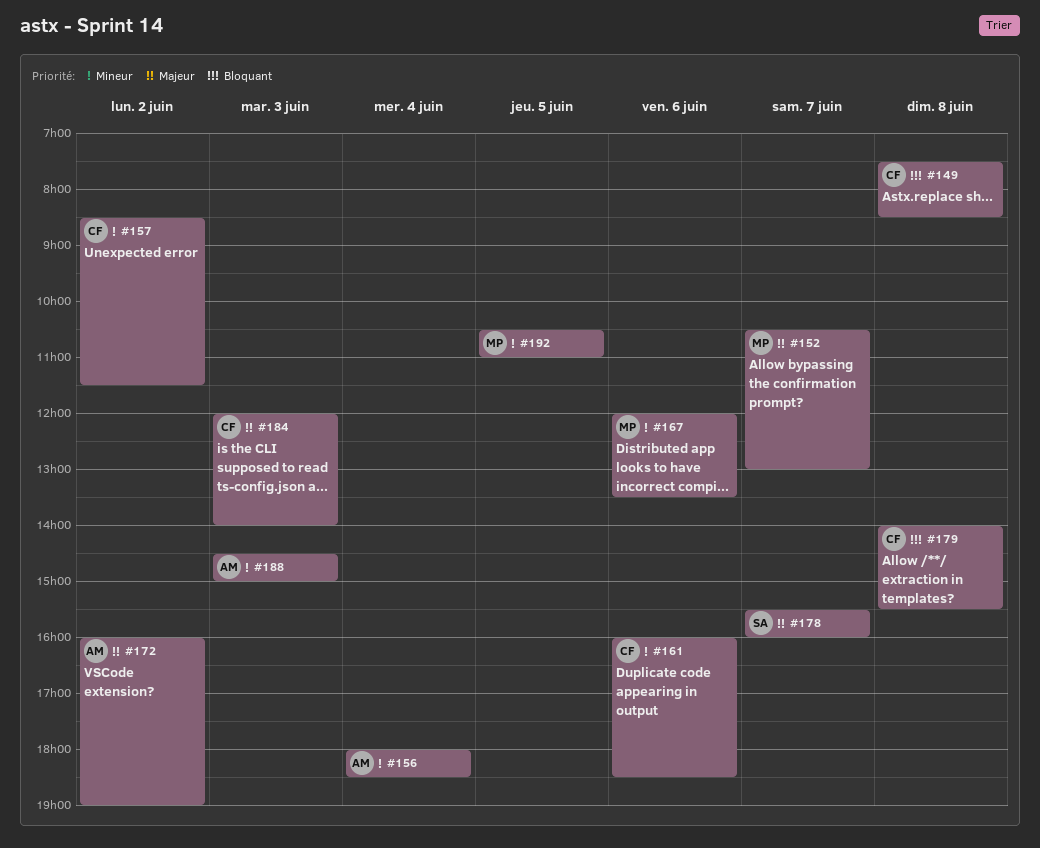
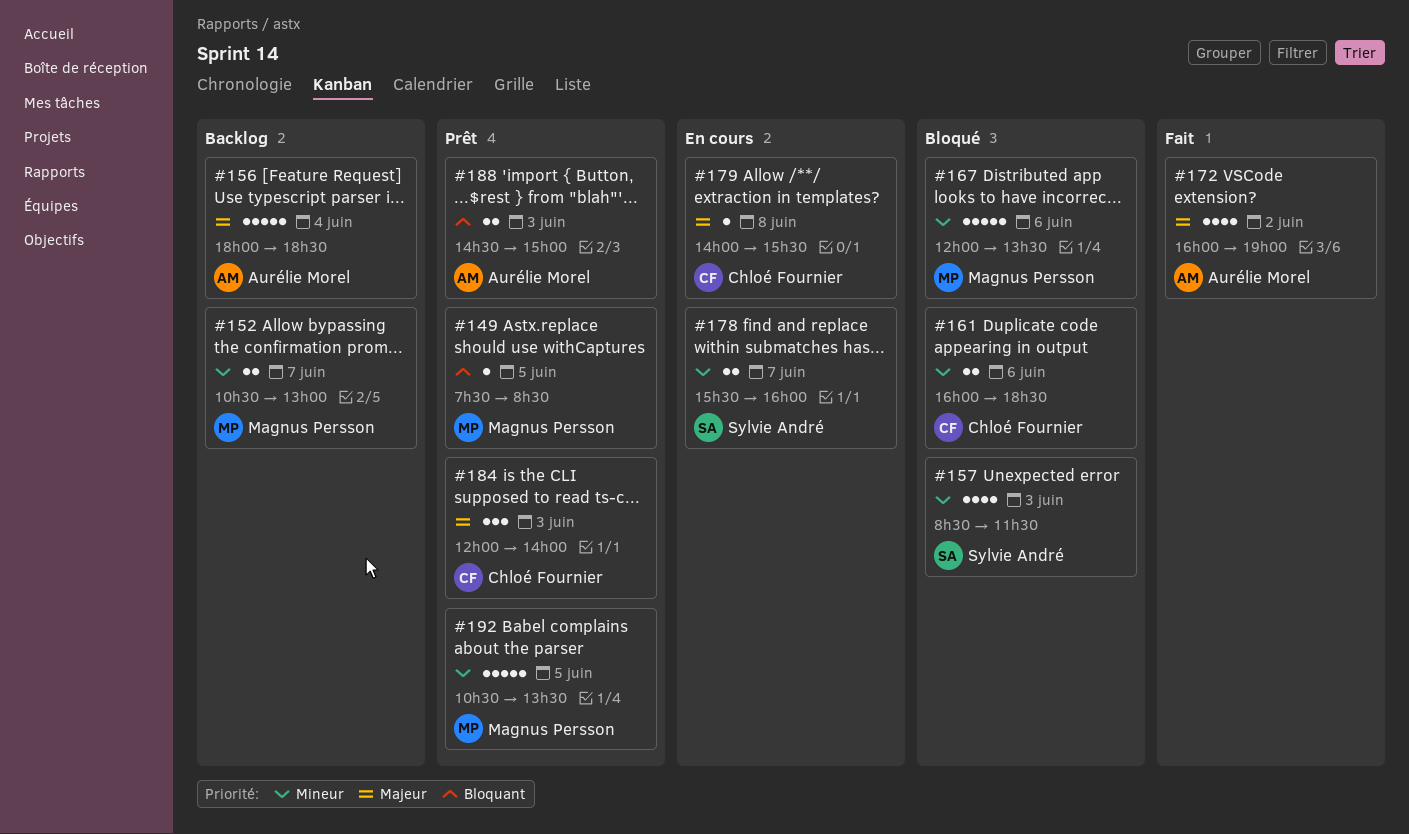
#149, owner: Chloé Fournier -> Magnus Persson
#149, day: Jun 8 -> Jun 5
#152, priority: Majeur -> Mineur
#156, priority: Mineur -> Majeur
#157, owner: Chloé Fournier -> Sylvie André
#157, day: Jun 2 -> Jun 3
#178, priority: Majeur -> Mineur
#179, priority: Bloquant -> Majeur
#188, priority: Mineur -> Bloquant
#192, ends: 11:00 -> 13:30

